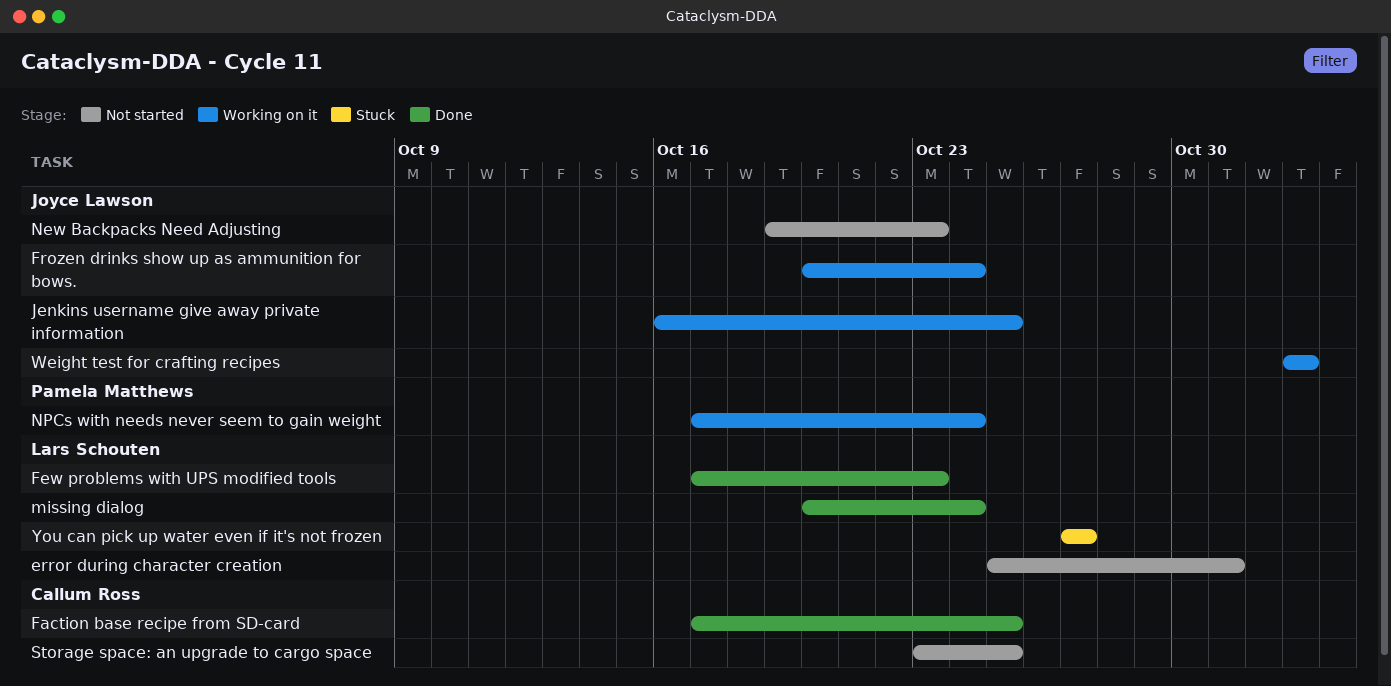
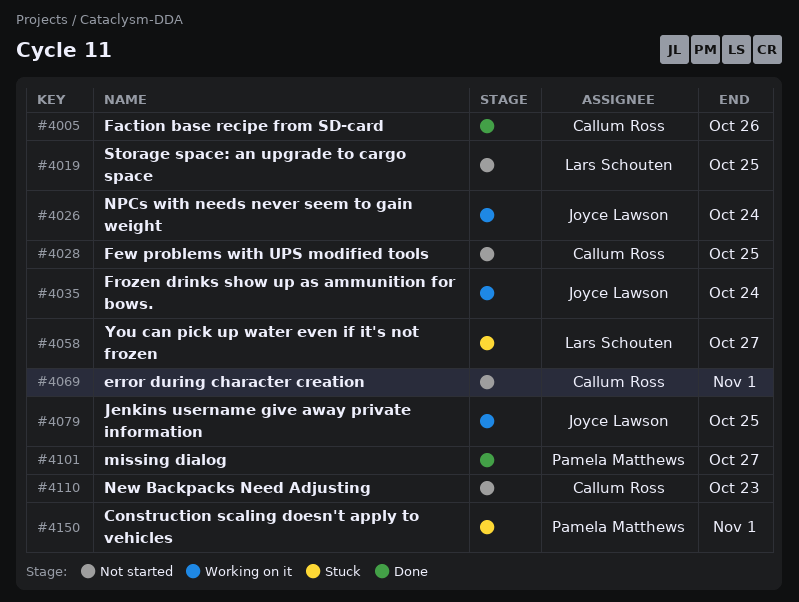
Construction scaling doesn't apply to vehicles: none -> present
error during character creation, owner: Lars Schouten -> Callum Ross
error during character creation, due: Oct 31 -> Nov 1
Faction base recipe from SD-card, due: Oct 25 -> Oct 26
Few problems with UPS modified tools, status: Done -> Not started
Few problems with UPS modified tools, owner: Lars Schouten -> Callum Ross
Few problems with UPS modified tools, due: Oct 23 -> Oct 25
missing dialog, owner: Lars Schouten -> Pamela Matthews
missing dialog, due: Oct 24 -> Oct 27
New Backpacks Need Adjusting, owner: Joyce Lawson -> Callum Ross
NPCs with needs never seem to gain weight, owner: Pamela Matthews -> Joyce Lawson
Storage space: an upgrade to cargo space, owner: Callum Ross -> Lars Schouten
Weight test for crafting recipes: present -> none

